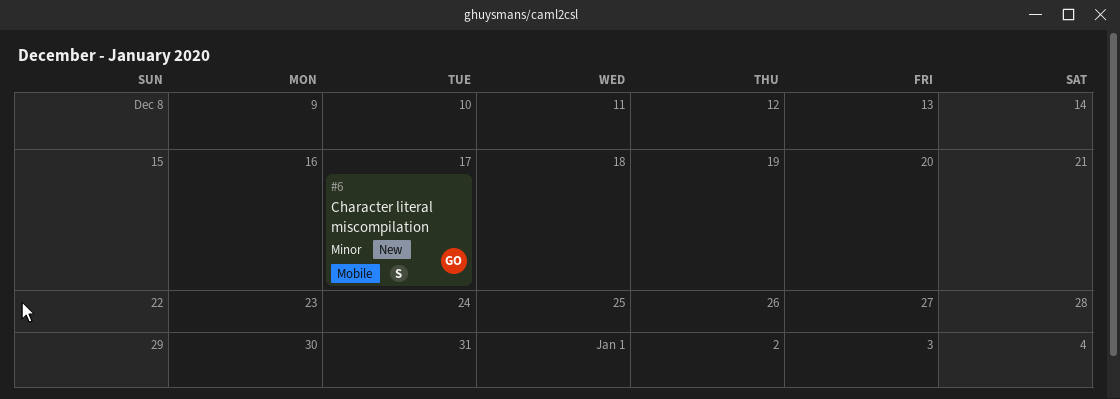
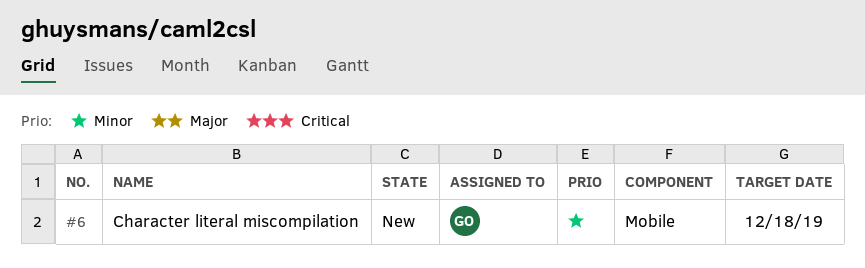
#6, due: Dec 17 -> Dec 18

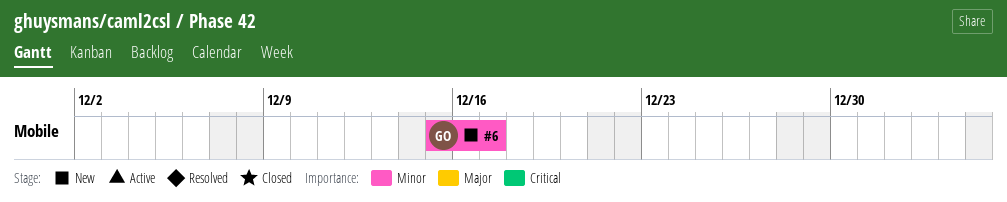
#6, due: Dec 18 -> Dec 17

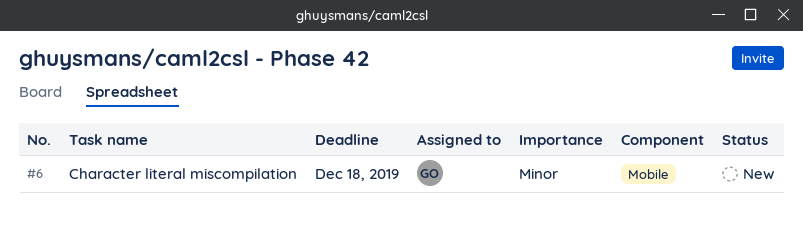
#6, due: Dec 17 -> Dec 18

